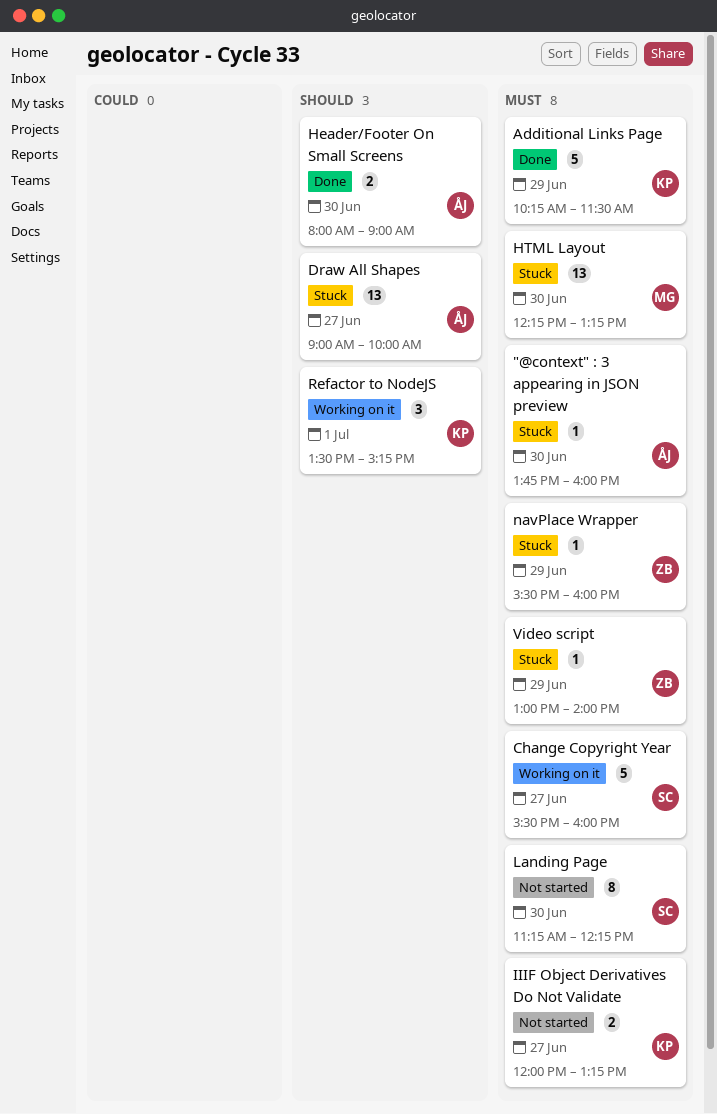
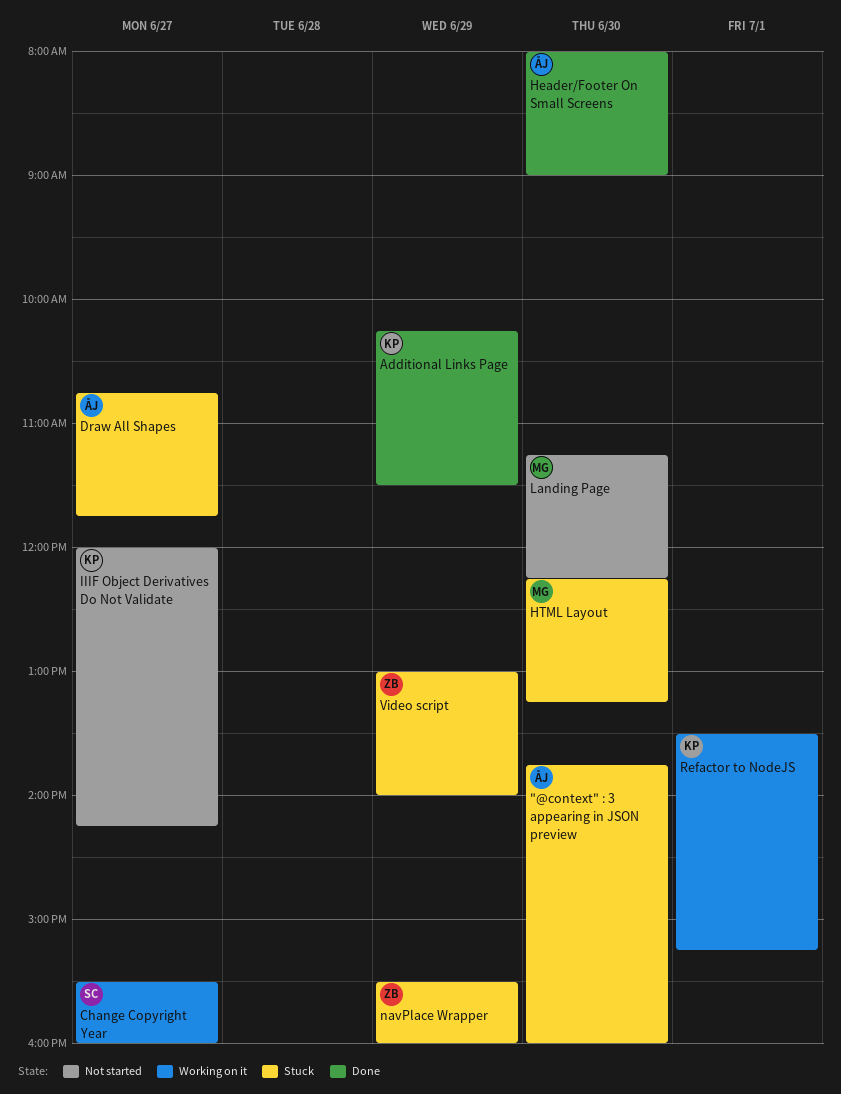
Draw All Shapes, begins: 09:00 -> 10:45
Draw All Shapes, ends: 10:00 -> 11:45
IIIF Object Derivatives Do Not Validate, ends: 13:15 -> 14:15
Landing Page, owner: SC -> MG

